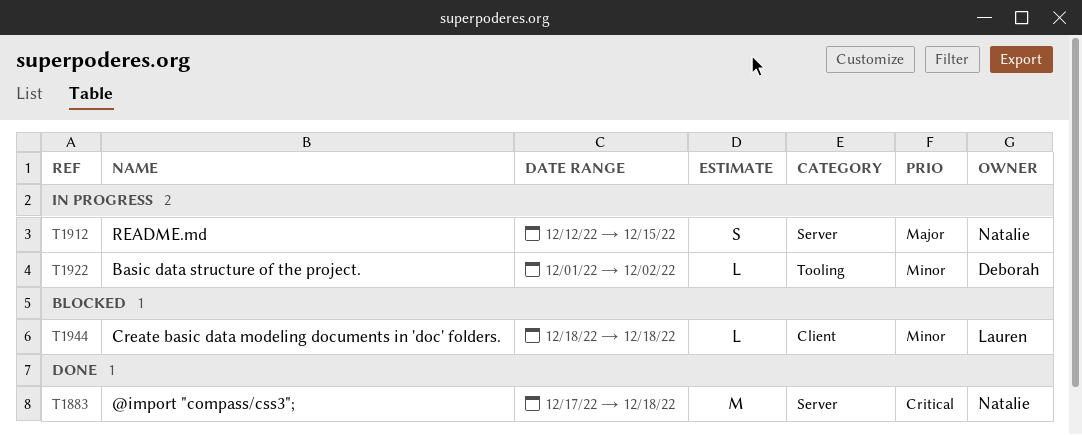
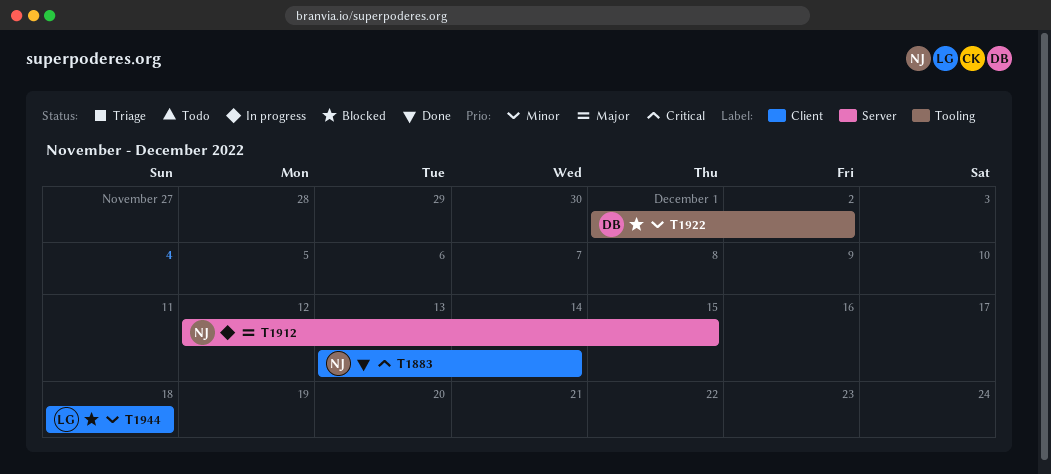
T1883, label: Server -> Client
T1883, start: Dec 17 -> Dec 13
T1883, due: Dec 18 -> Dec 14
T1922, status: In progress -> Blocked

